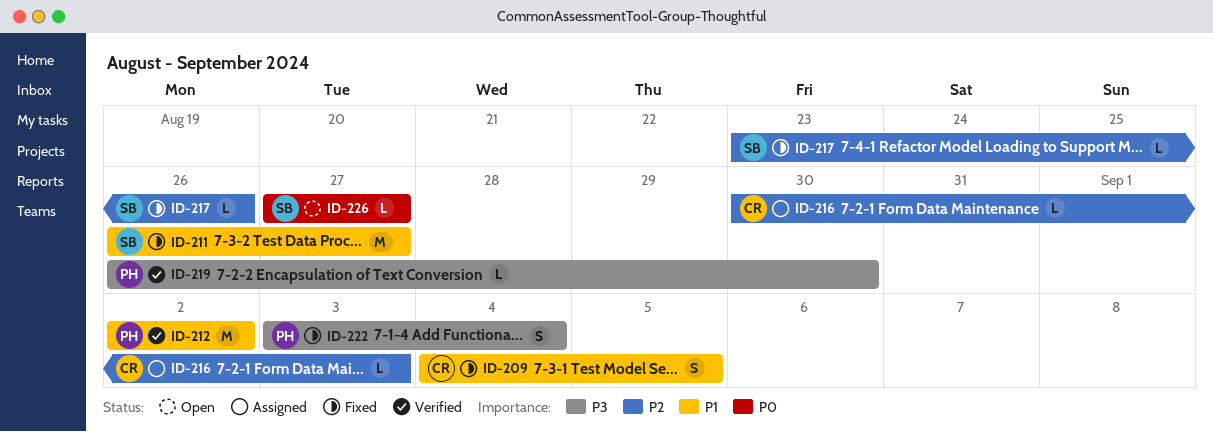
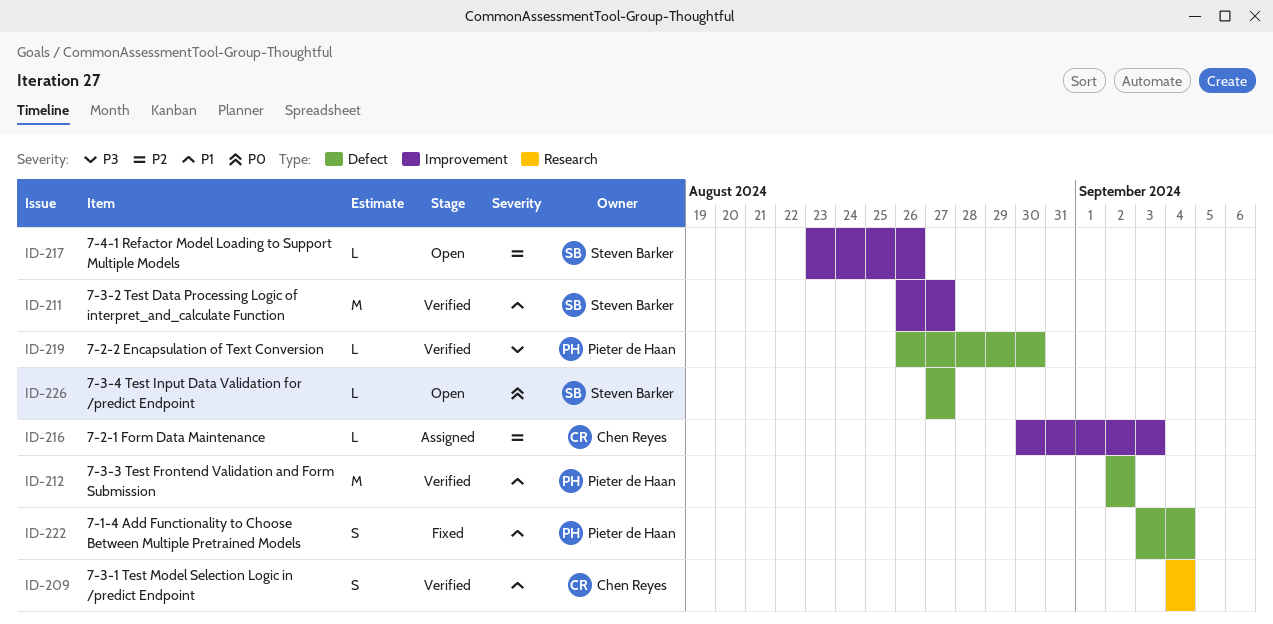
ID-209, status: Fixed -> Verified
ID-209, due: Sep 5 -> Sep 4
ID-211, status: Fixed -> Verified
ID-217, status: Fixed -> Open
ID-222, priority: P3 -> P1

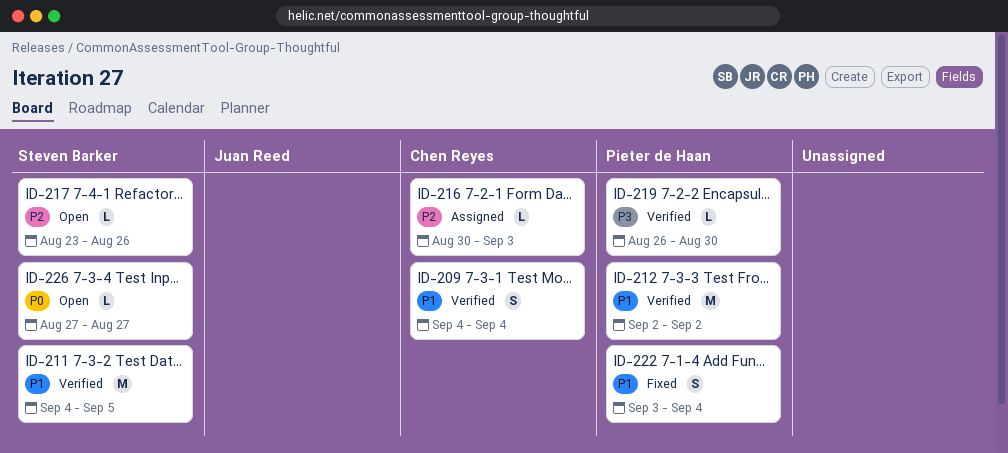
ID-211, start: Aug 26 -> Sep 4
ID-211, due: Aug 27 -> Sep 5

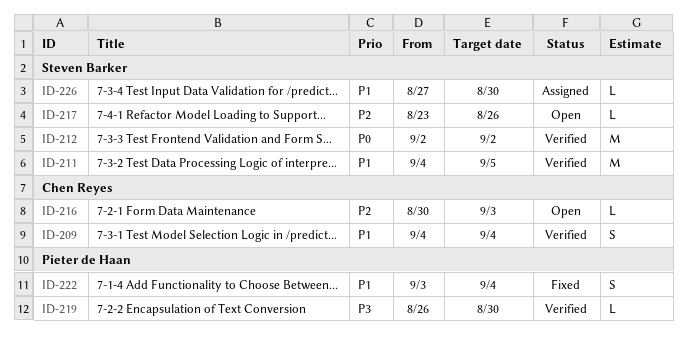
ID-212, owner: Pieter de Haan -> Steven Barker
ID-212, priority: P1 -> P0
ID-216, status: Assigned -> Open
ID-226, status: Open -> Assigned
ID-226, priority: P0 -> P1
ID-226, due: Aug 27 -> Aug 30

